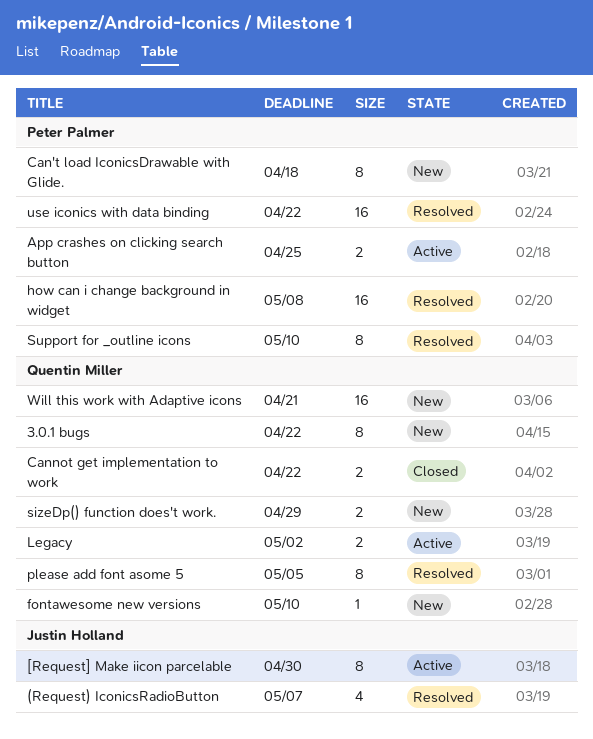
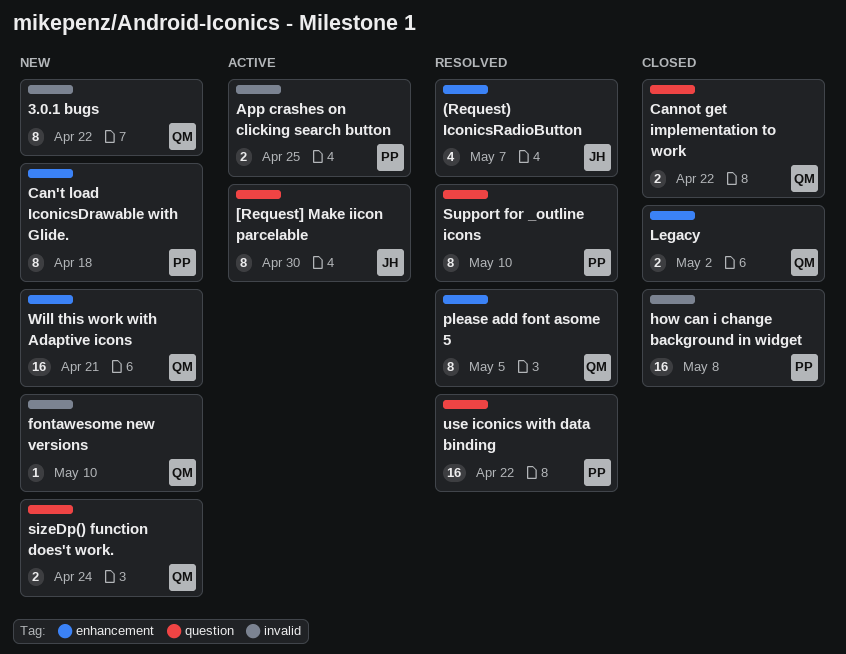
how can i change background in widget, status: Resolved -> Closed
Legacy, status: Active -> Closed
sizeDp() function does't work., due: Apr 29 -> Apr 24

